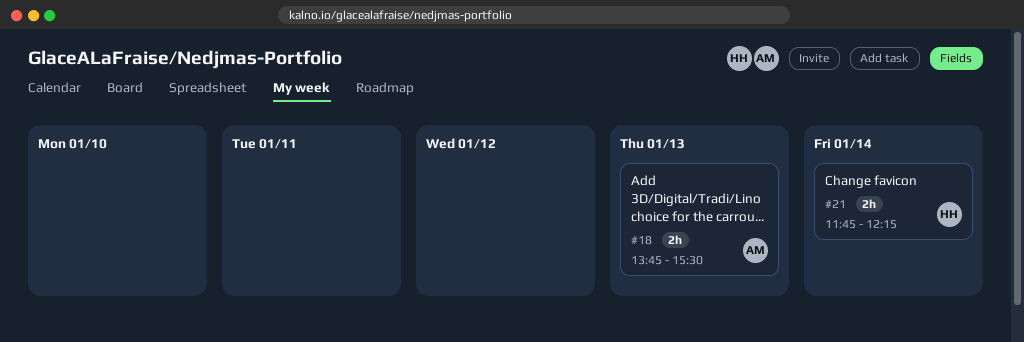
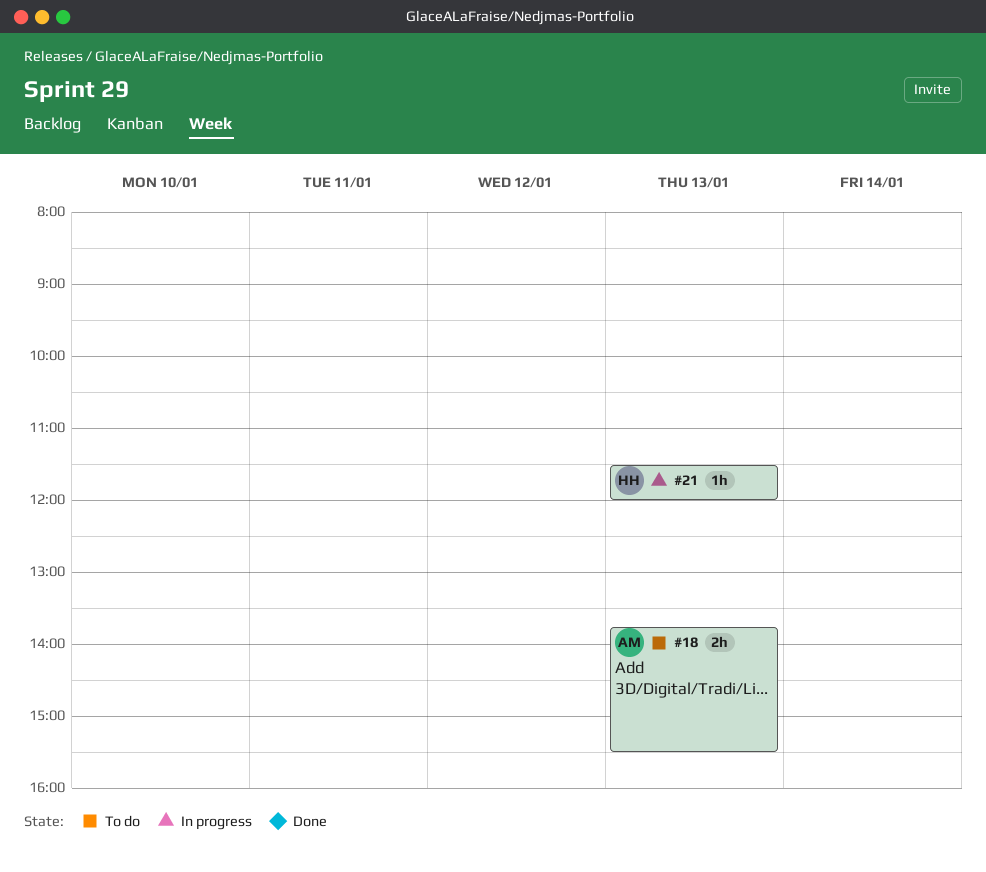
#21, estimate: 2h -> 1h
#21, day: Jan 14 -> Jan 13
#21, begins: 11:45 -> 11:30
#21, ends: 12:15 -> 12:00

